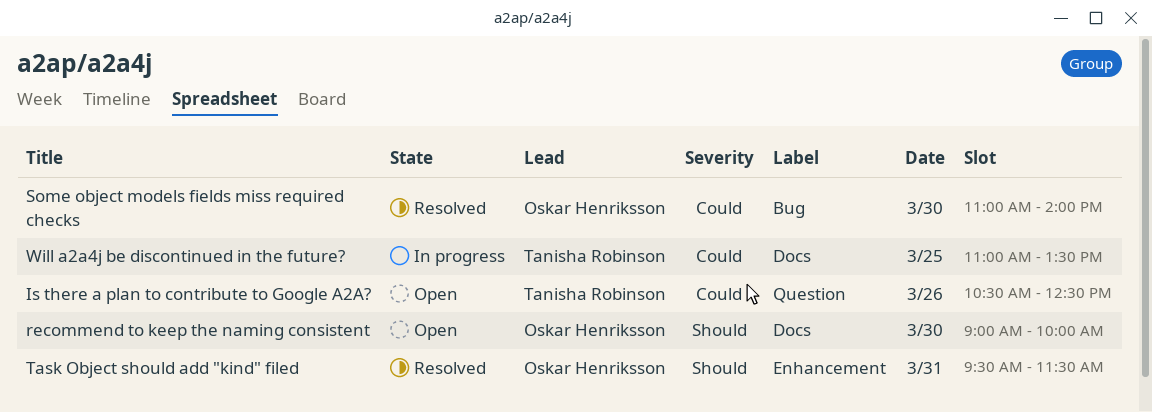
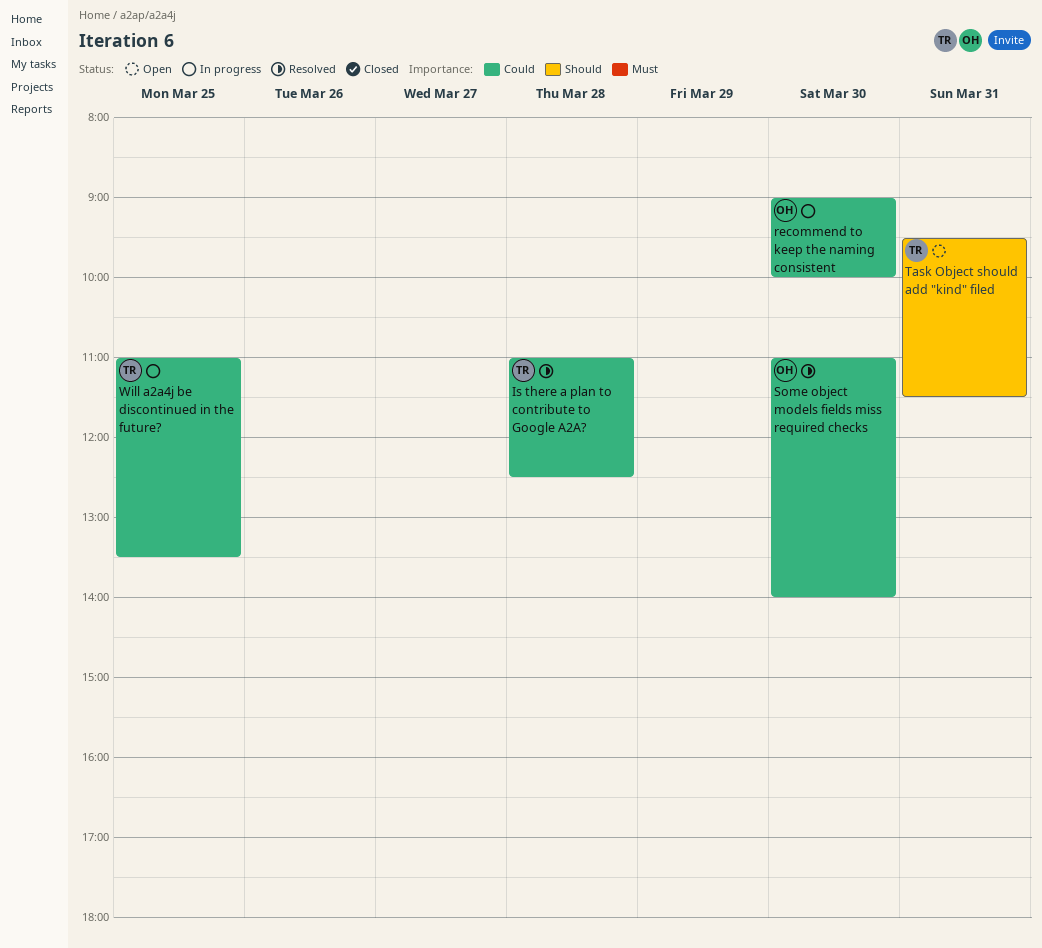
Is there a plan to contribute to Google A2A?, status: Open -> Resolved
Is there a plan to contribute to Google A2A?, day: Mar 26 -> Mar 28
Is there a plan to contribute to Google A2A?, begins: 10:30 -> 11:00
recommend to keep the naming consistent, status: Open -> In progress
recommend to keep the naming consistent, priority: Should -> Could
Task Object should add "kind" filed, status: Resolved -> Open
Task Object should add "kind" filed, owner: Oskar Henriksson -> Tanisha Robinson

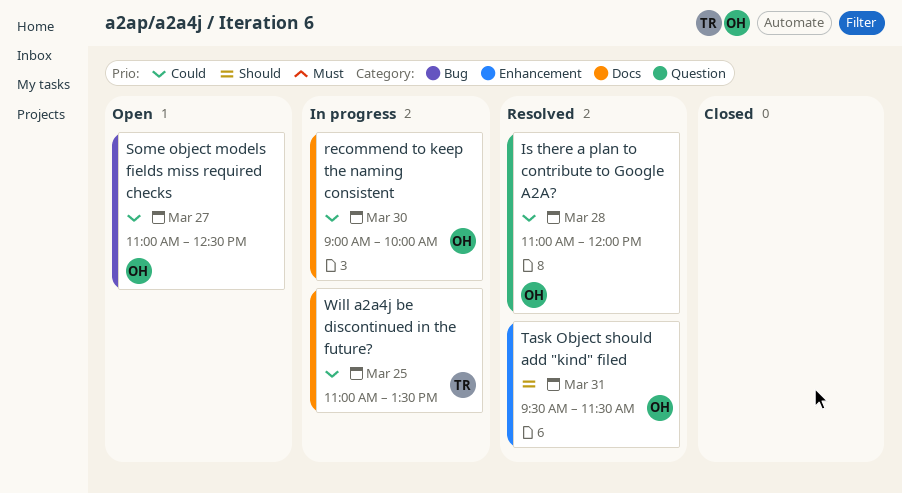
Is there a plan to contribute to Google A2A?, owner: TR -> OH
Is there a plan to contribute to Google A2A?, ends: 12:30 -> 12:00
Some object models fields miss required checks, status: Resolved -> Open
Some object models fields miss required checks, day: Mar 30 -> Mar 27
Some object models fields miss required checks, ends: 14:00 -> 12:30
Task Object should add "kind" filed, status: Open -> Resolved
Task Object should add "kind" filed, owner: TR -> OH

